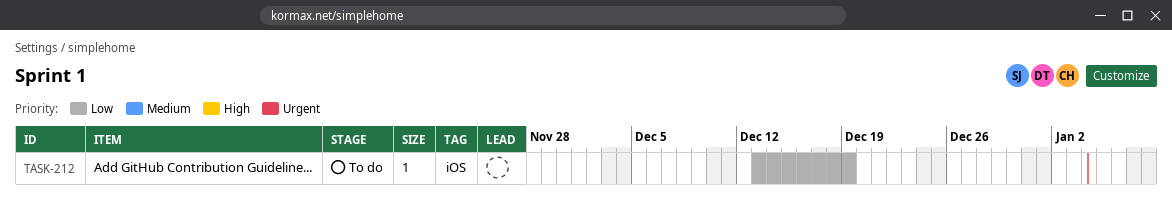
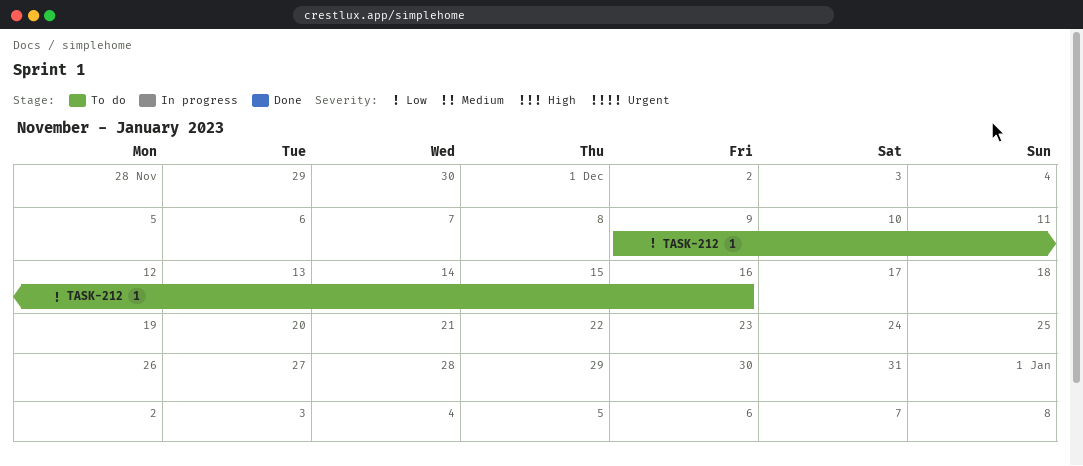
TASK-212, start: Dec 13 -> Dec 9
TASK-212, due: Dec 19 -> Dec 16

